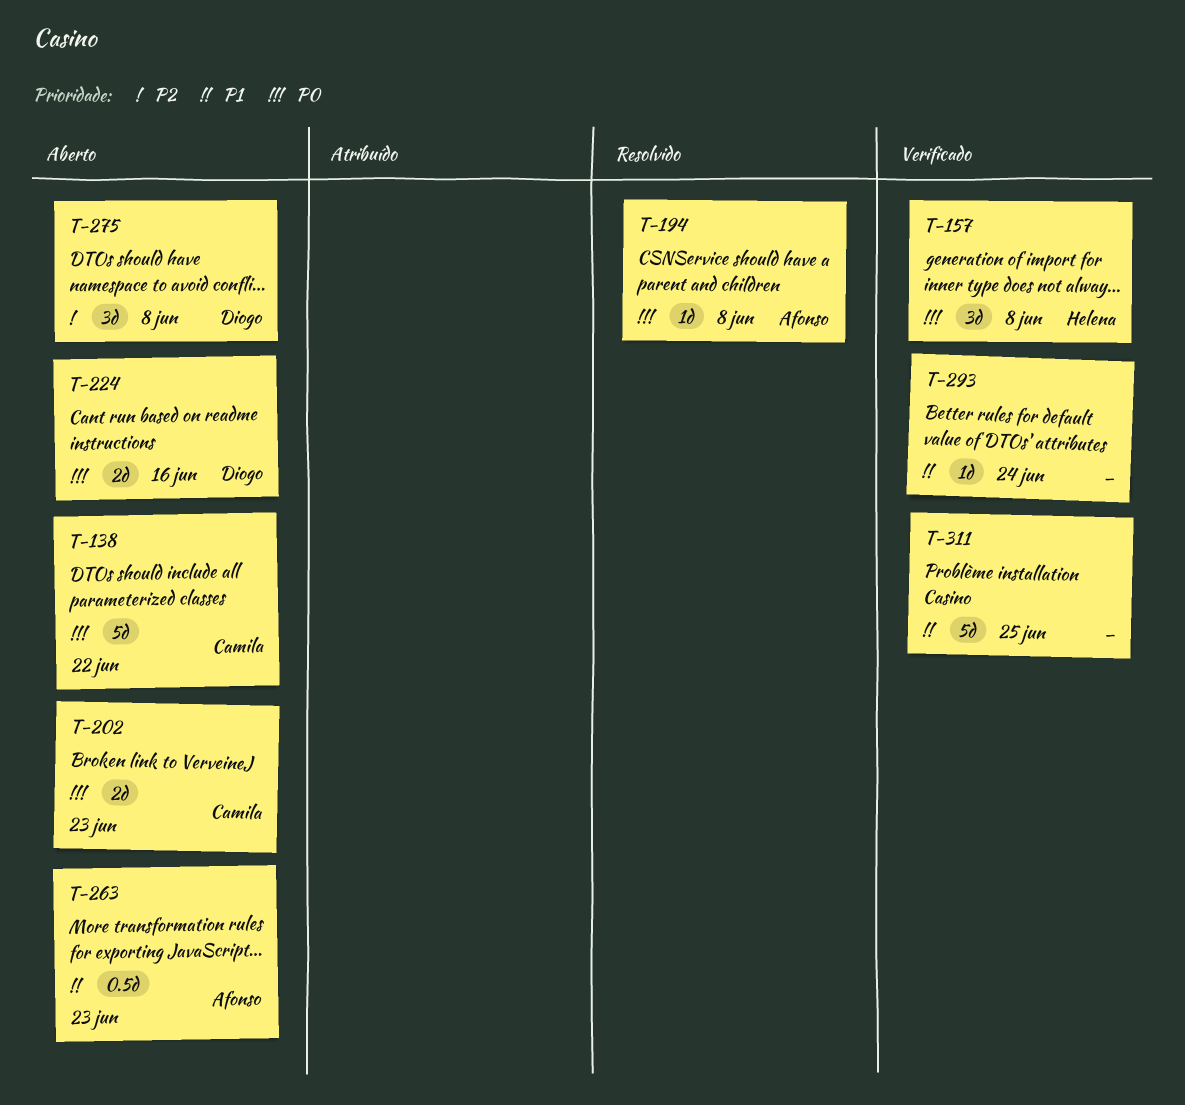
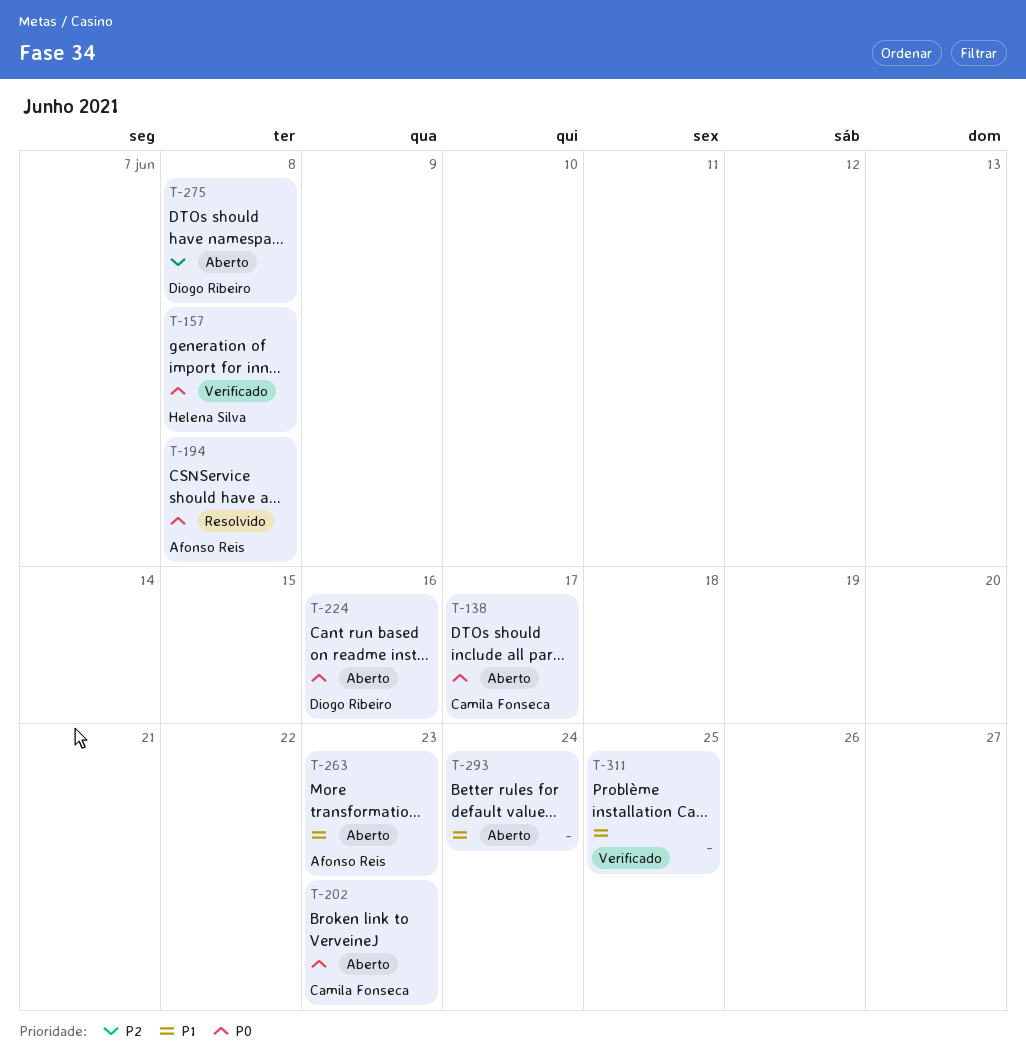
T-138, due: Jun 22 -> Jun 17
T-293, status: Verificado -> Aberto

